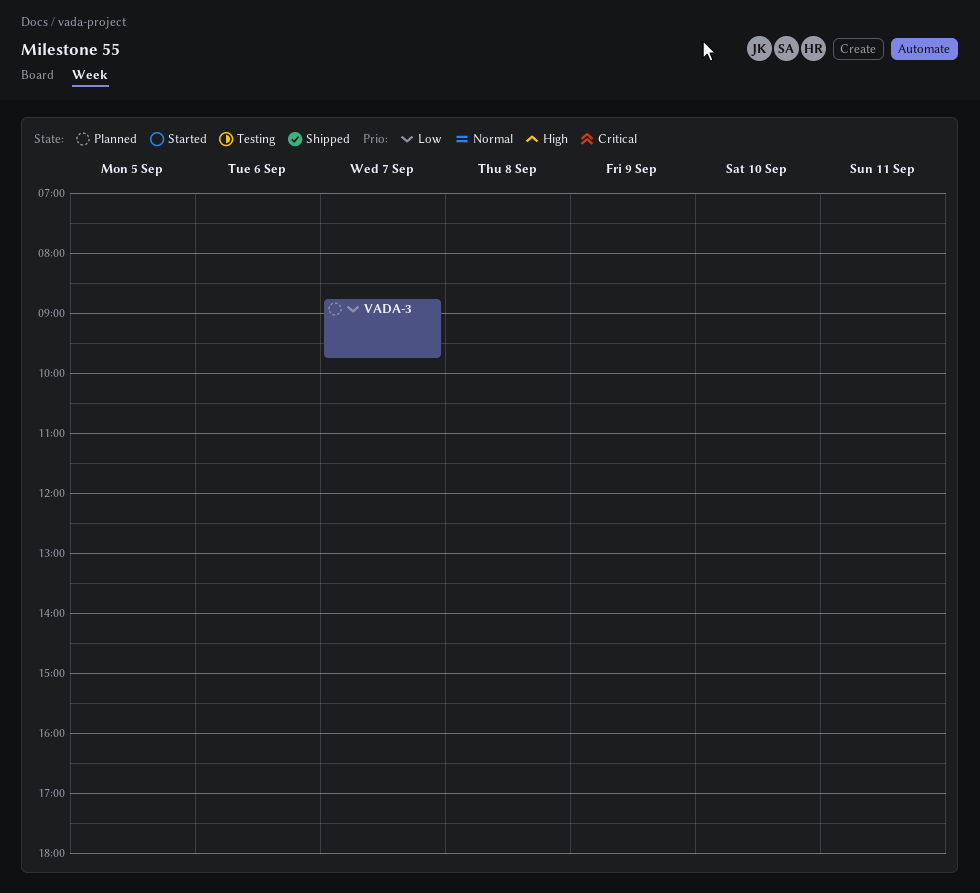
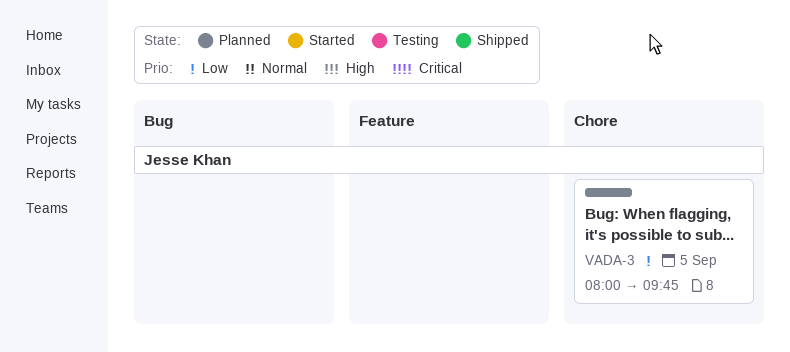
VADA-3, day: Sep 7 -> Sep 5
VADA-3, begins: 08:45 -> 08:00

